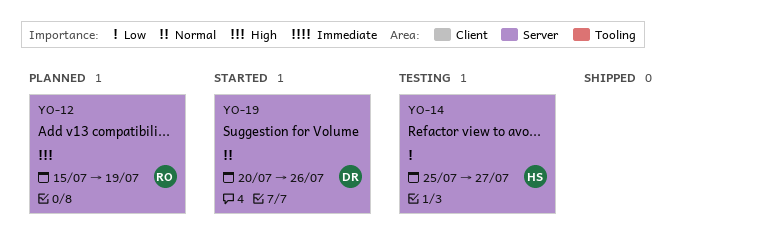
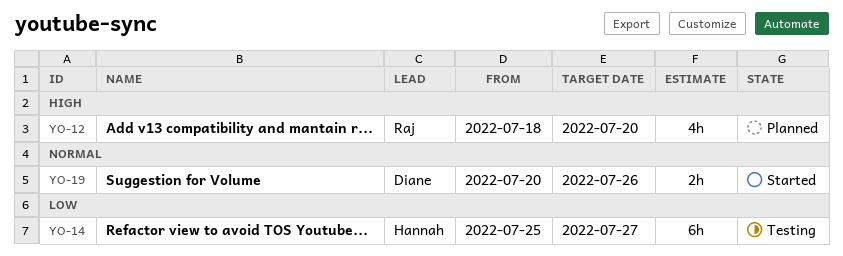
YO-12, start: Jul 15 -> Jul 18
YO-12, due: Jul 19 -> Jul 20

